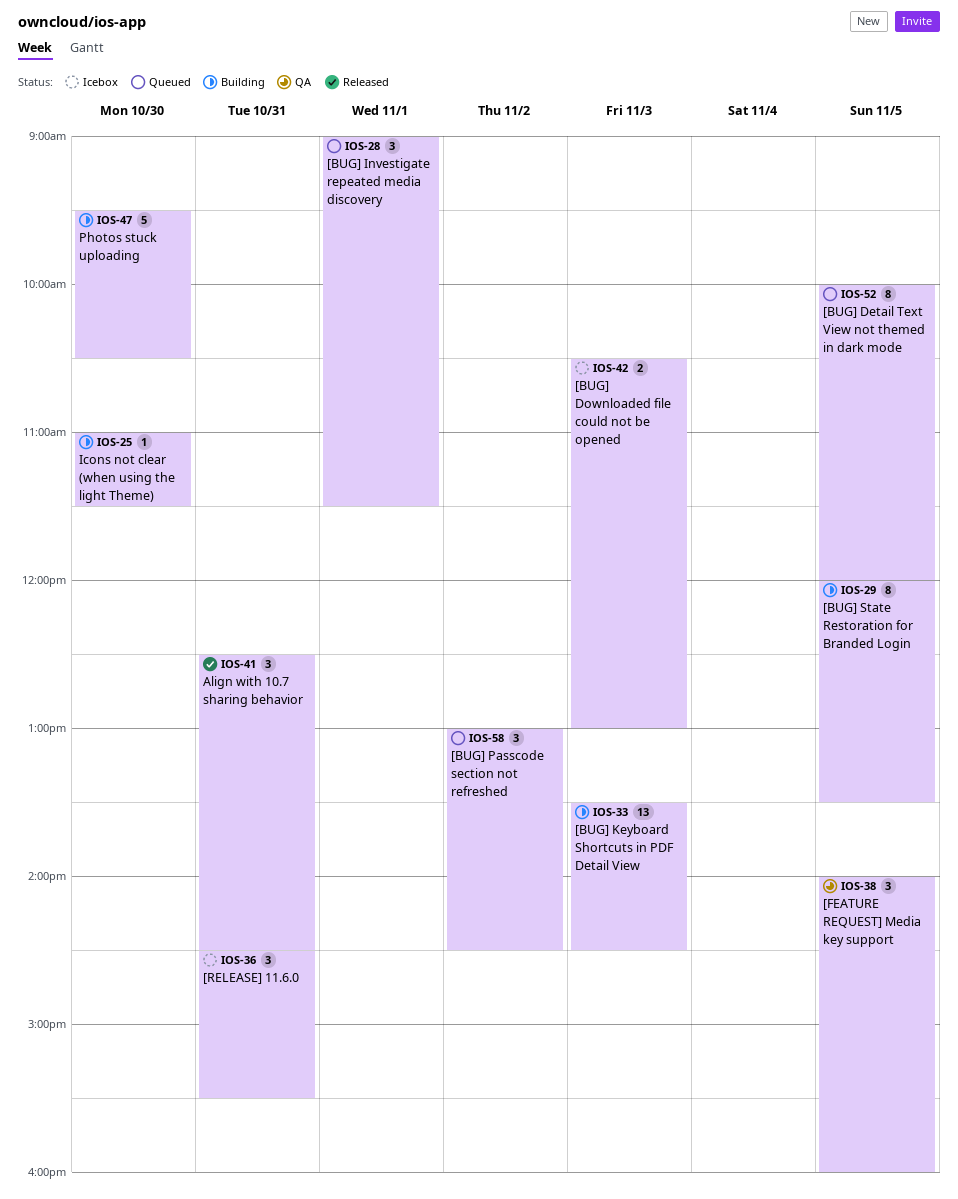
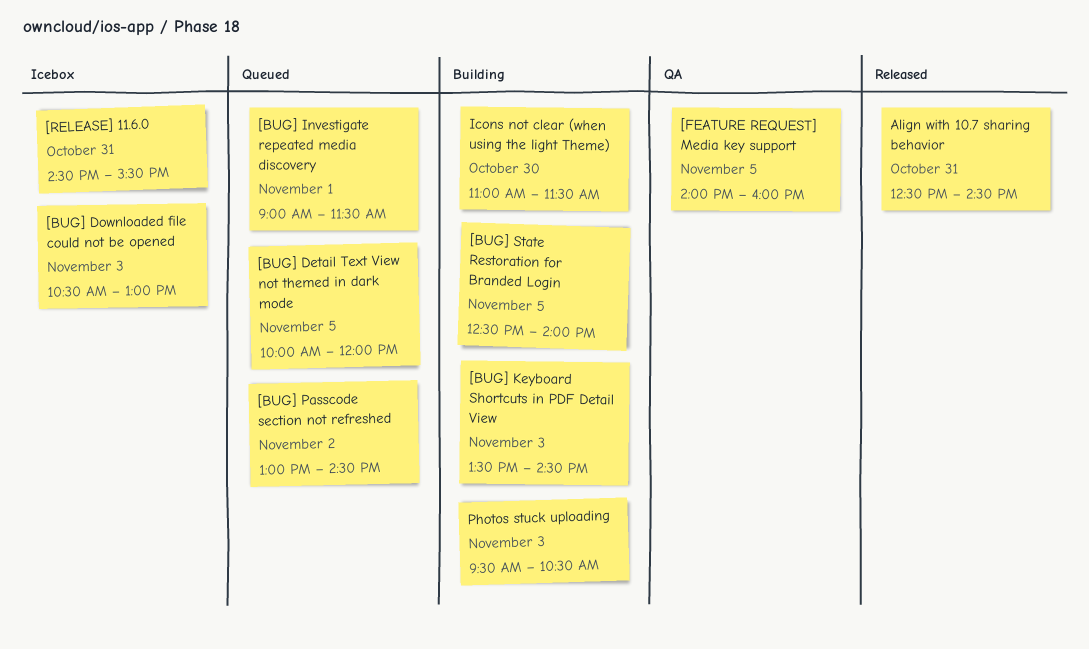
[BUG] State Restoration for Branded Login, begins: 12:00 -> 12:30
[BUG] State Restoration for Branded Login, ends: 13:30 -> 14:00
Photos stuck uploading, day: Oct 30 -> Nov 3

